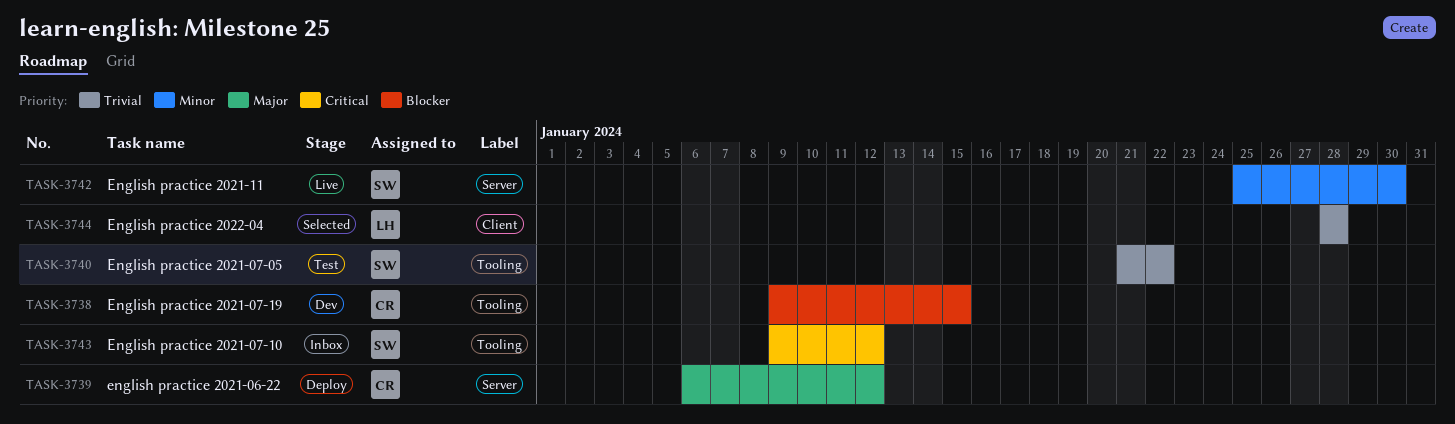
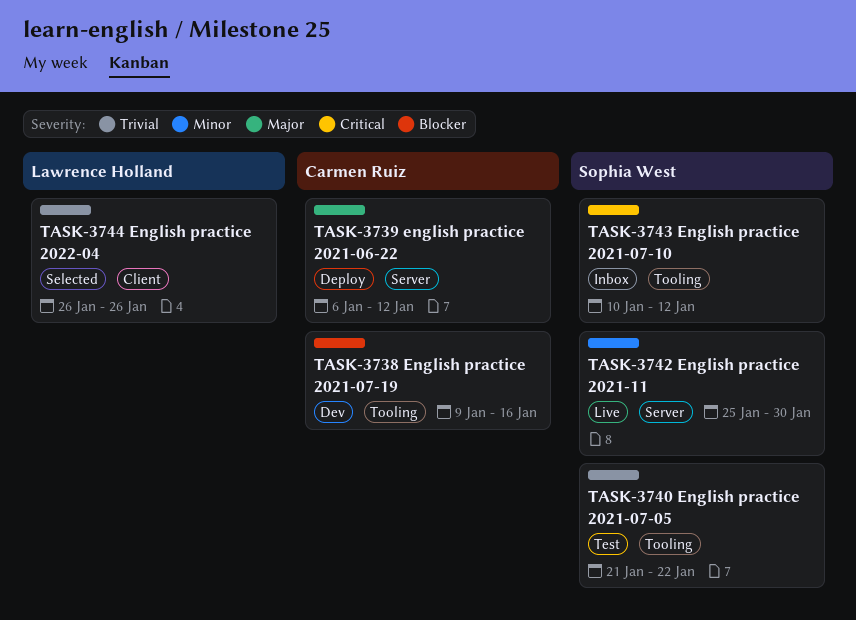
TASK-3738, due: Jan 15 -> Jan 16
TASK-3743, start: Jan 9 -> Jan 10
TASK-3744, start: Jan 28 -> Jan 26
TASK-3744, due: Jan 28 -> Jan 26

